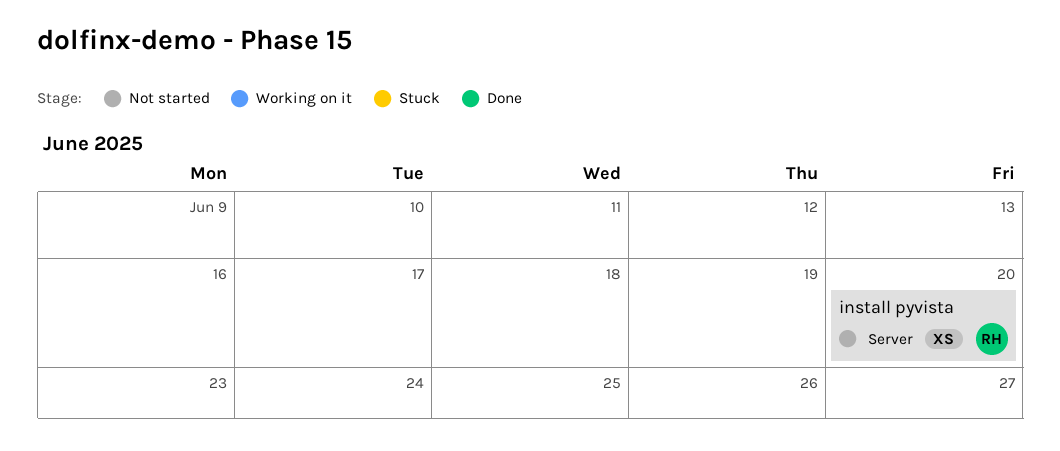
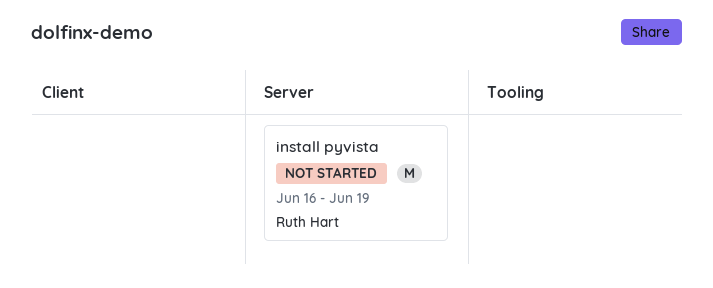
install pyvista, estimate: XS -> M
install pyvista, due: Jun 20 -> Jun 19

